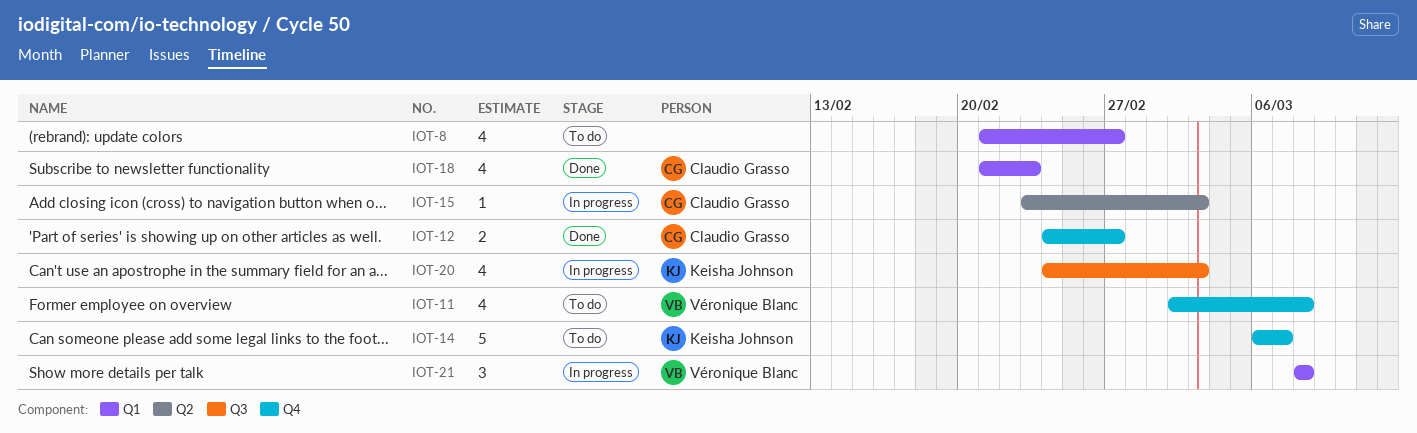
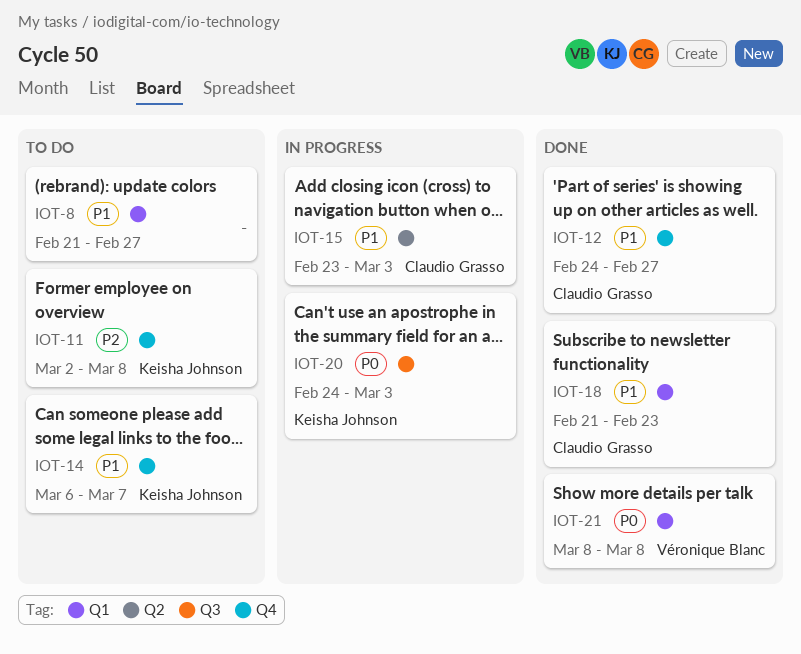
IOT-11, owner: Véronique Blanc -> Keisha Johnson
IOT-21, status: In progress -> Done

